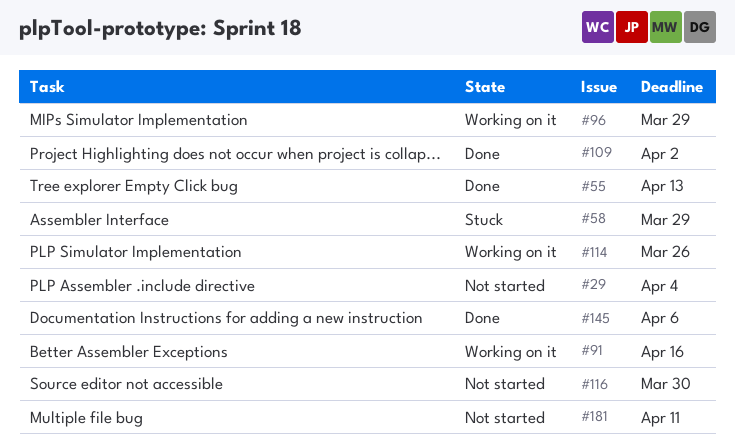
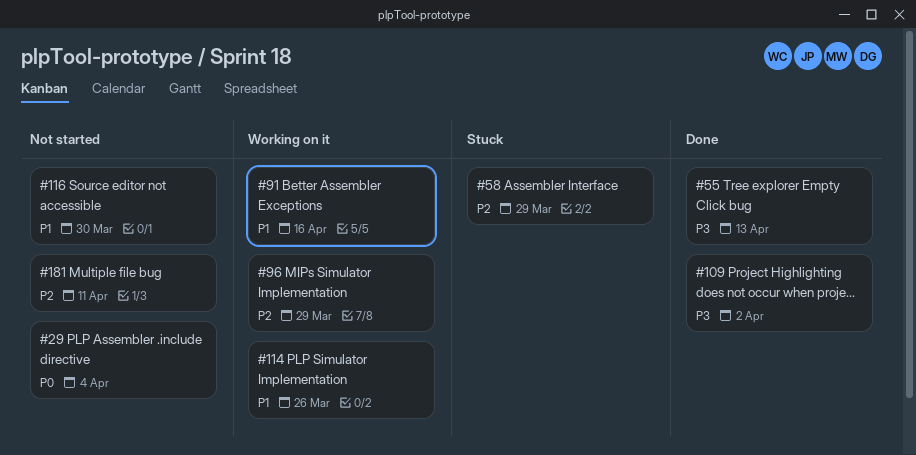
#145: present -> none

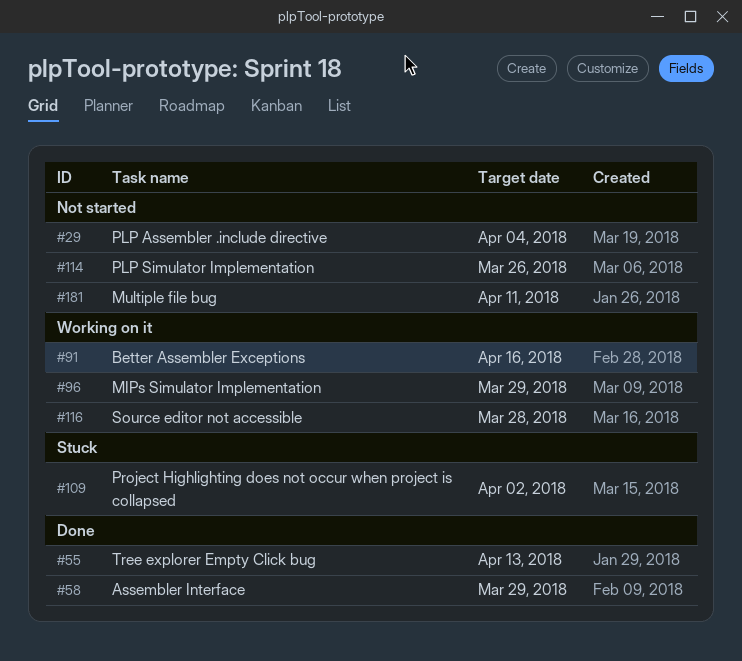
#58, status: Stuck -> Done
#109, status: Done -> Stuck
#114, status: Working on it -> Not started
#116, status: Not started -> Working on it
#116, due: Mar 30 -> Mar 28

